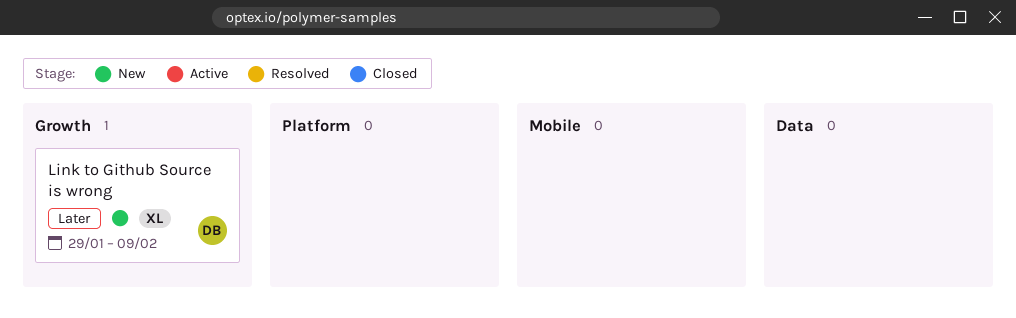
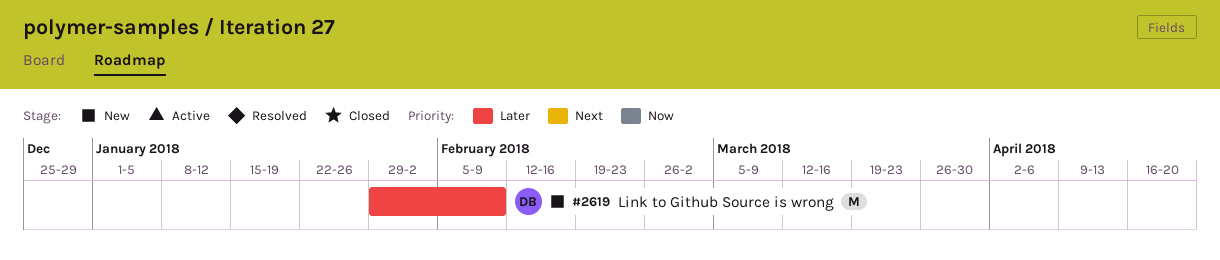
Link to Github Source is wrong, estimate: XL -> M

